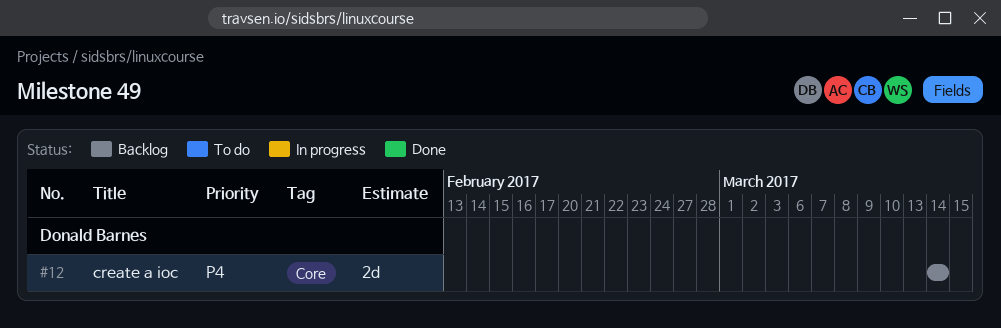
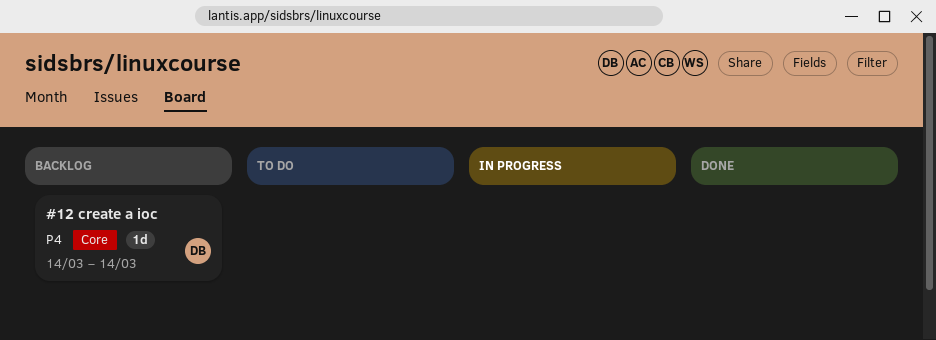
#12, estimate: 2d -> 1d

